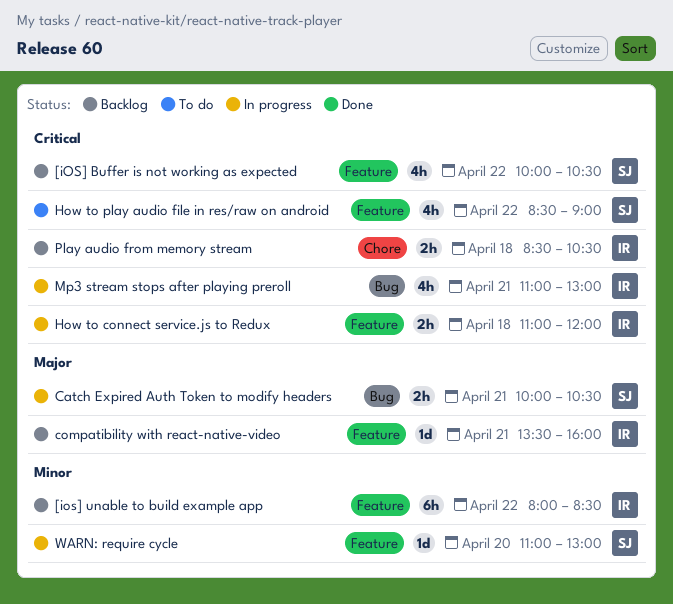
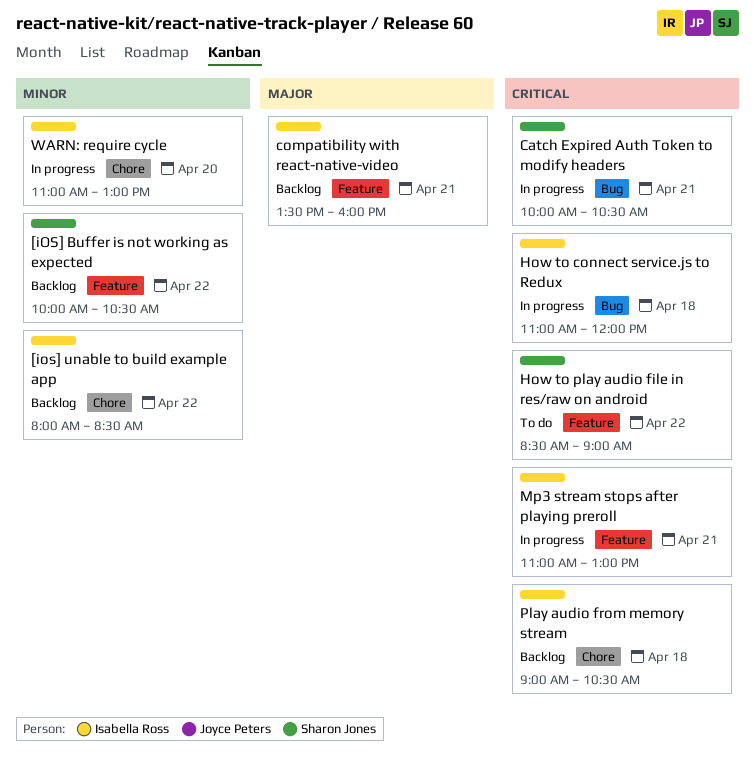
[iOS] Buffer is not working as expected, priority: Critical -> Minor
[ios] unable to build example app, label: Feature -> Chore
Catch Expired Auth Token to modify headers, priority: Major -> Critical
How to connect service.js to Redux, label: Feature -> Bug
Mp3 stream stops after playing preroll, label: Bug -> Feature
Play audio from memory stream, begins: 08:30 -> 09:00
WARN: require cycle, owner: Sharon Jones -> Isabella Ross
WARN: require cycle, label: Feature -> Chore

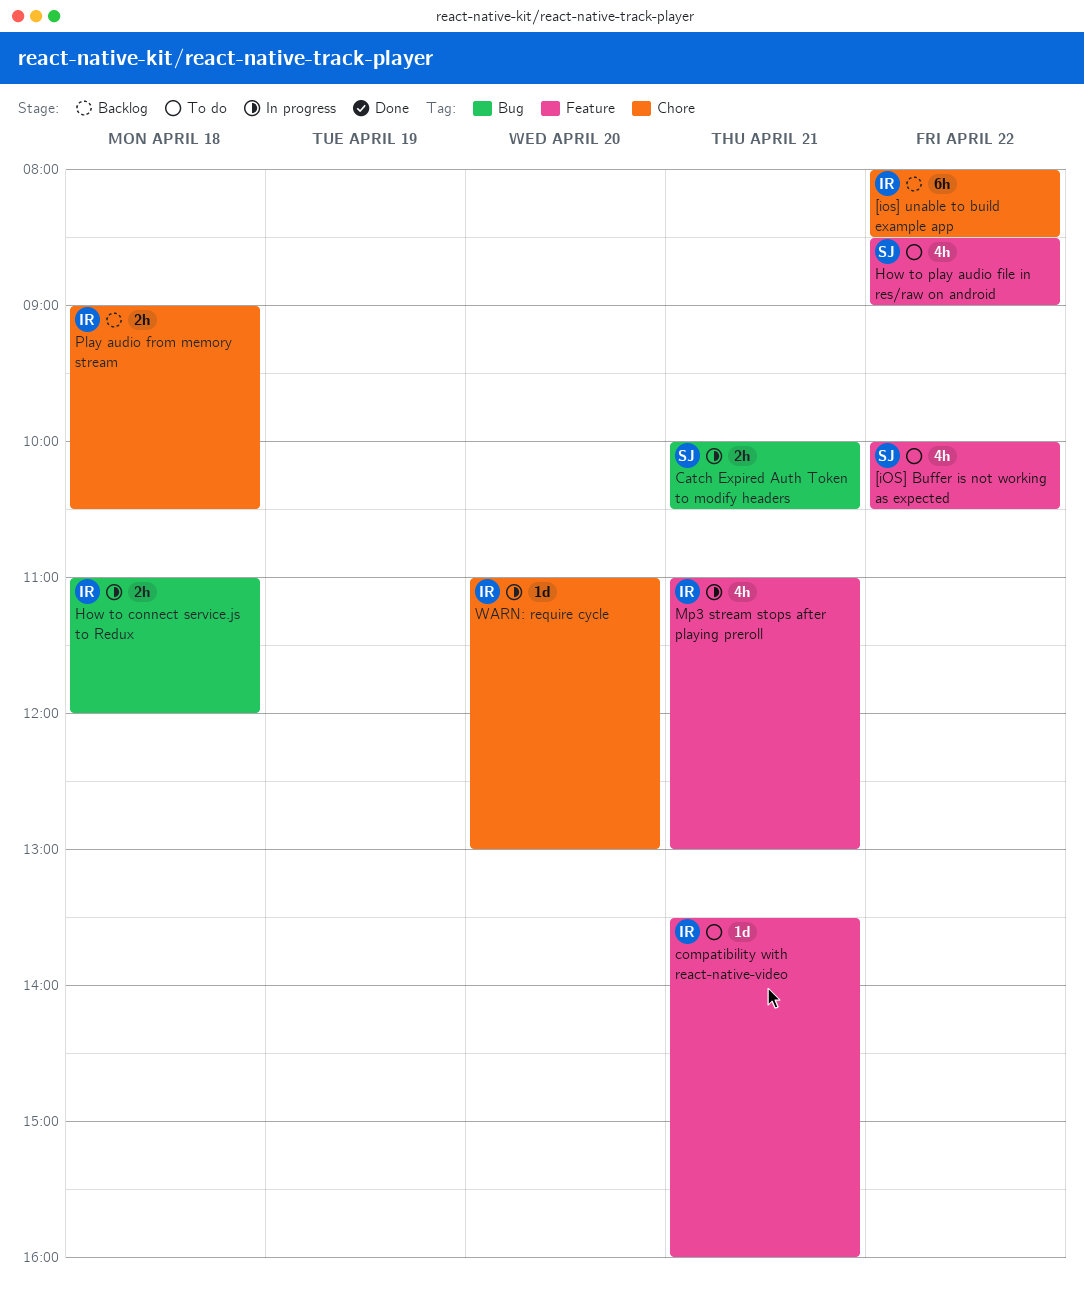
[iOS] Buffer is not working as expected, status: Backlog -> To do
compatibility with react-native-video, status: Backlog -> To do

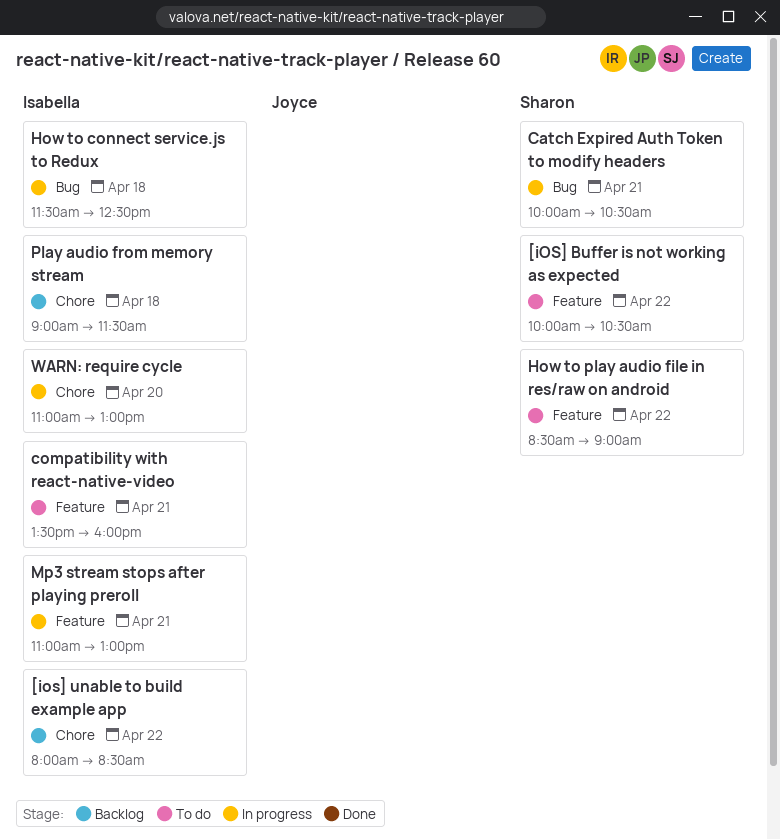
How to connect service.js to Redux, begins: 11:00 -> 11:30
How to connect service.js to Redux, ends: 12:00 -> 12:30
Play audio from memory stream, ends: 10:30 -> 11:30

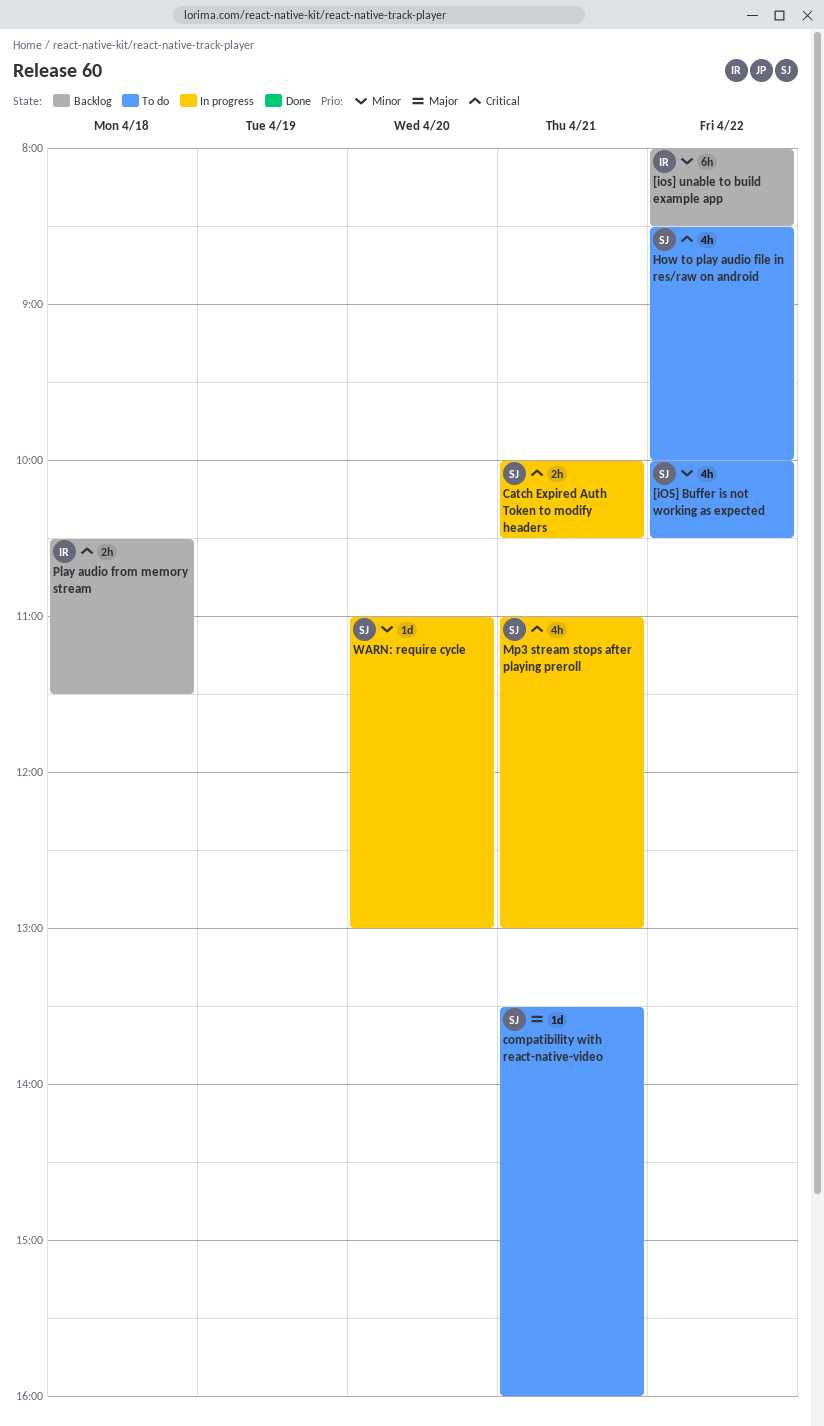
compatibility with react-native-video, owner: Isabella -> Sharon
How to connect service.js to Redux: present -> none
How to play audio file in res/raw on android, ends: 09:00 -> 10:00
Mp3 stream stops after playing preroll, owner: Isabella -> Sharon
Play audio from memory stream, begins: 09:00 -> 10:30
WARN: require cycle, owner: Isabella -> Sharon

